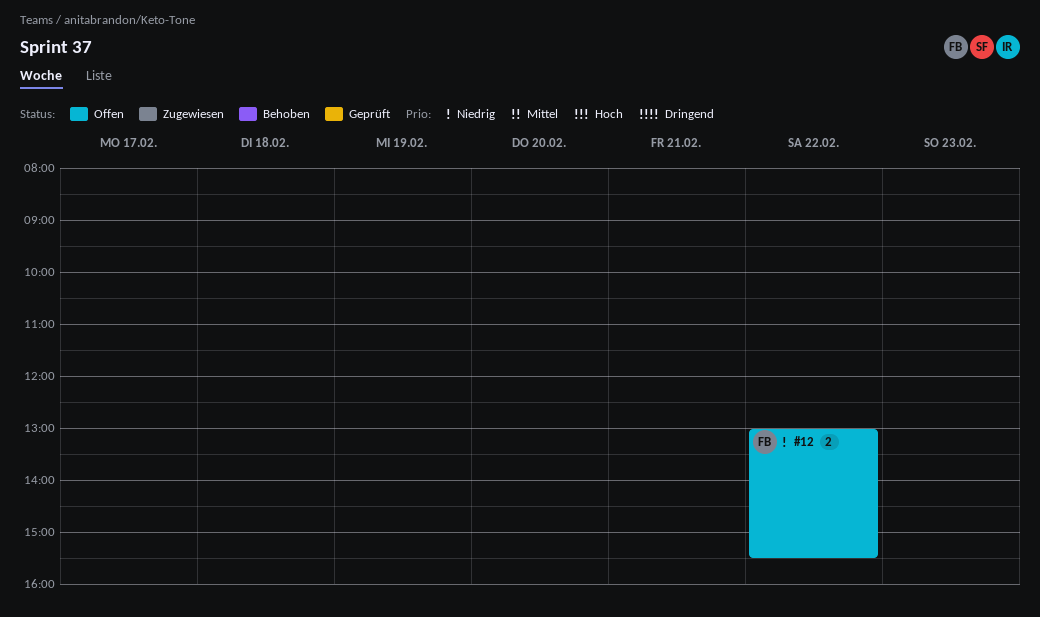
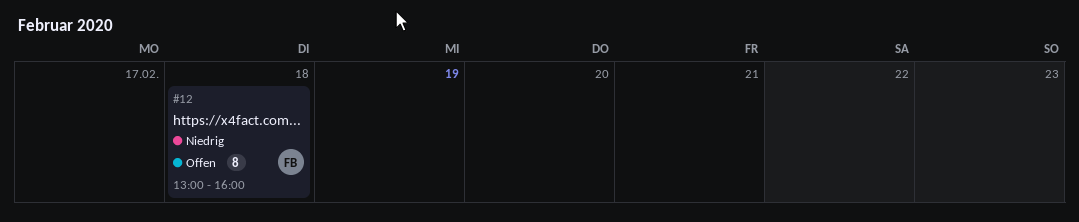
#12, estimate: 2 -> 8
#12, day: Feb 22 -> Feb 18
#12, ends: 15:30 -> 16:00

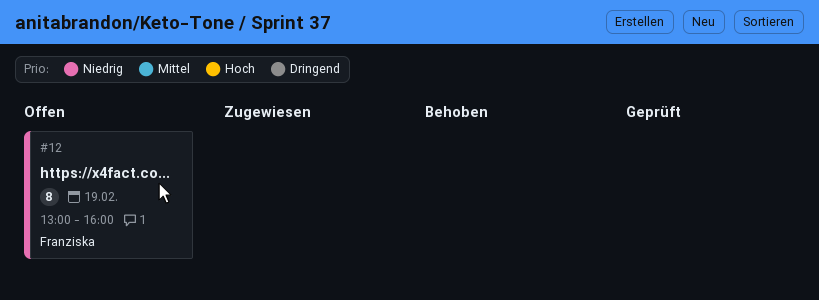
#12, day: Feb 18 -> Feb 19

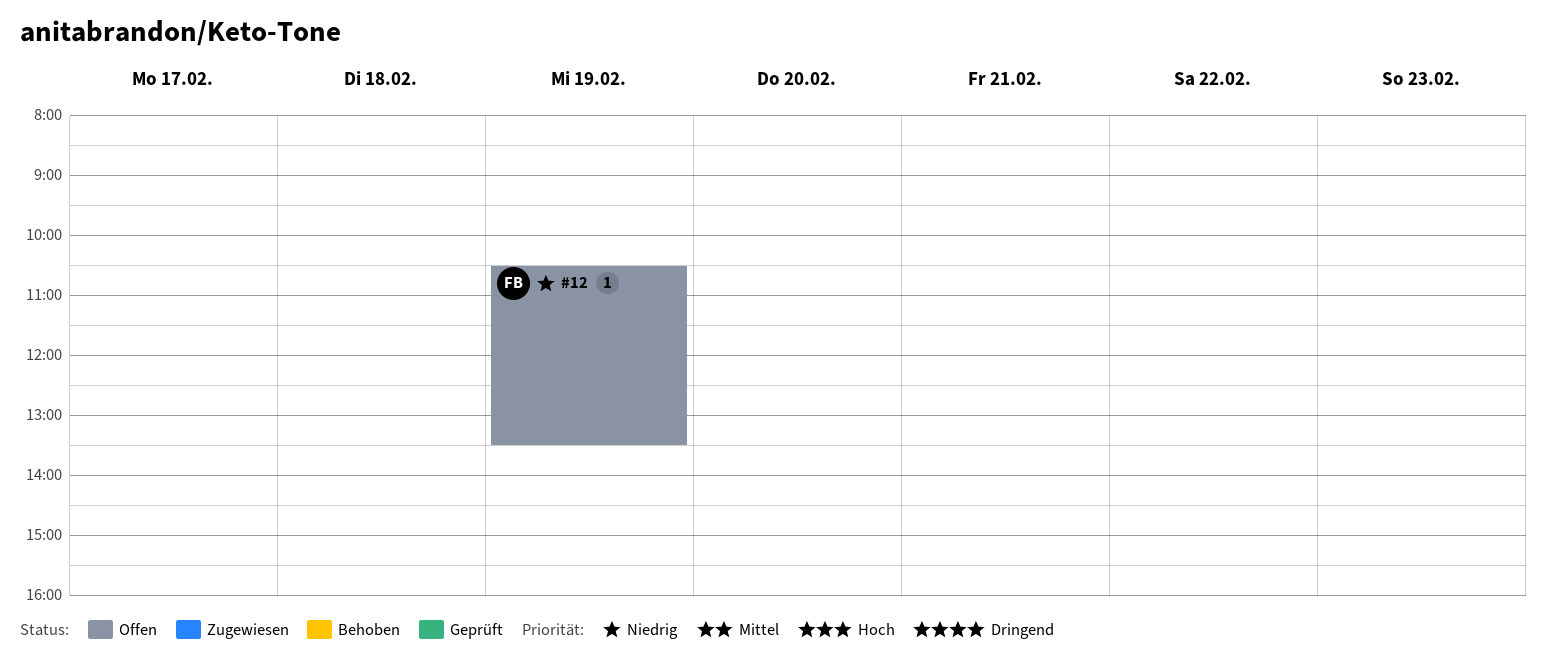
#12, estimate: 8 -> 1
#12, begins: 13:00 -> 10:30
#12, ends: 16:00 -> 13:30

